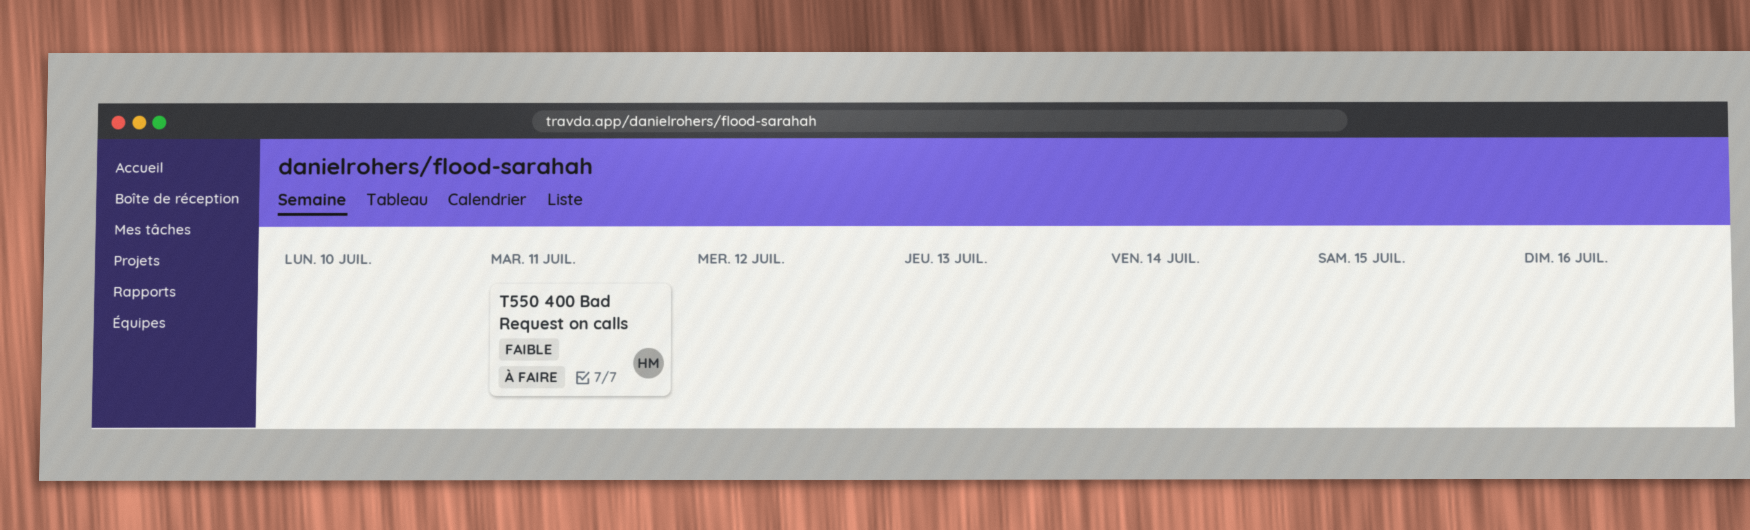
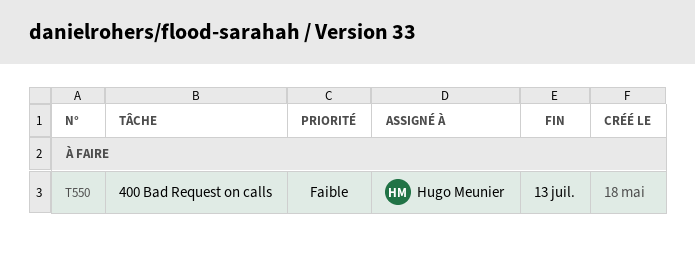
T550, due: Jul 11 -> Jul 13

